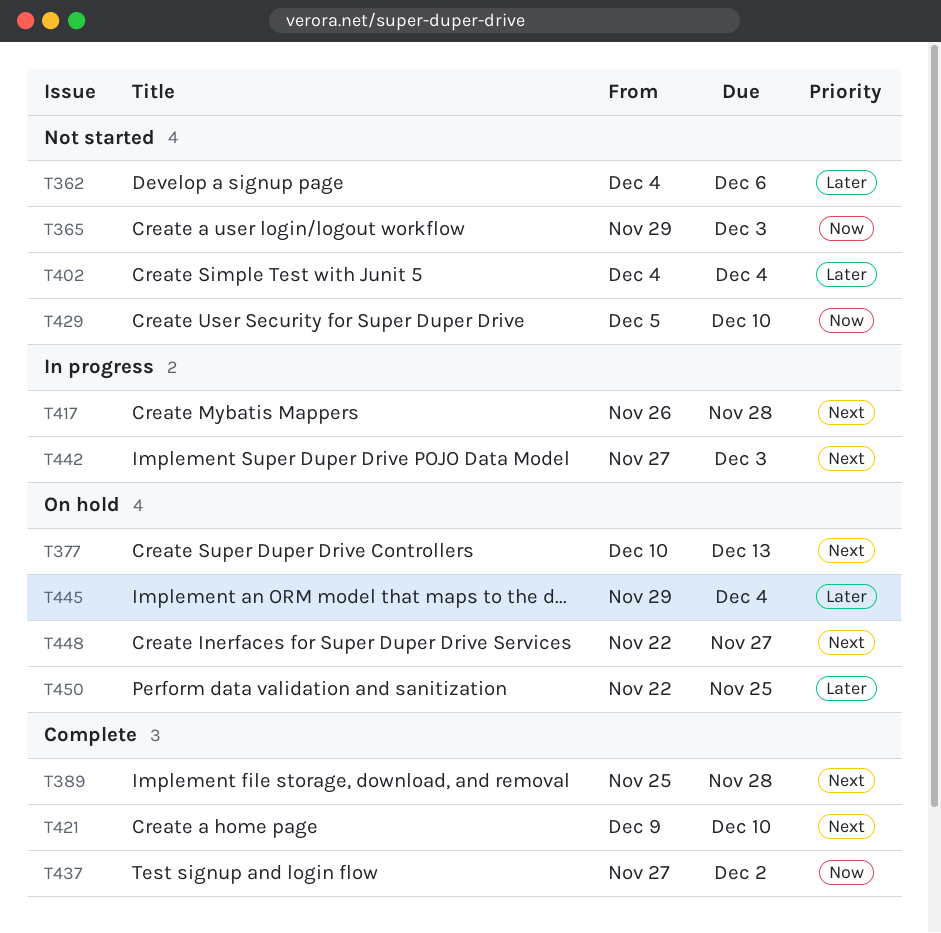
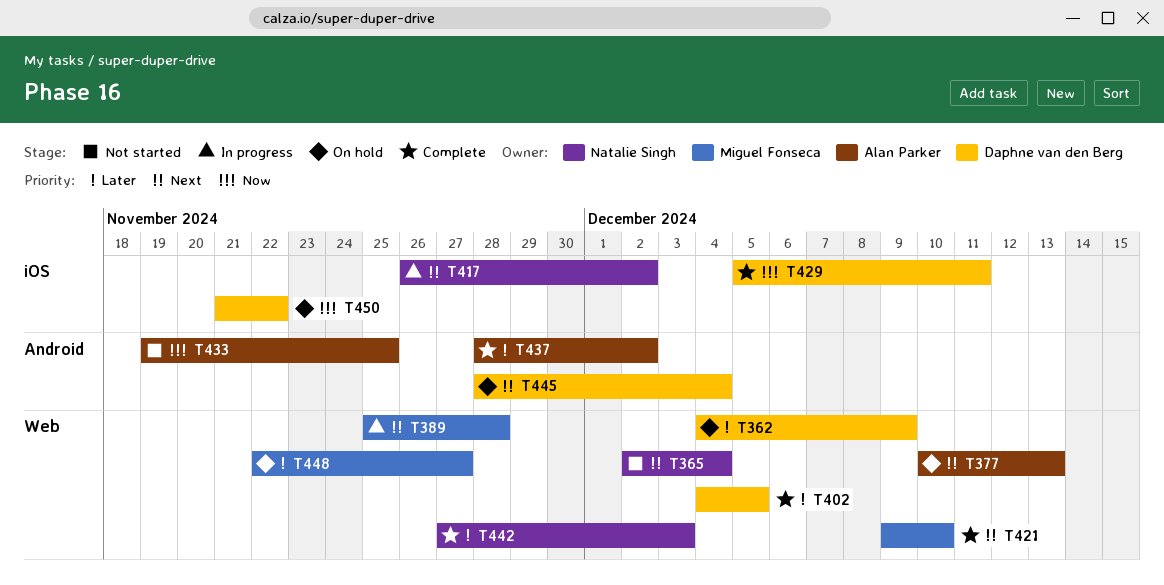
T362, status: Not started -> On hold
T362, due: Dec 6 -> Dec 9
T365, priority: Now -> Next
T365, start: Nov 29 -> Dec 2
T365, due: Dec 3 -> Dec 4
T389, status: Complete -> In progress
T402, status: Not started -> Complete
T402, due: Dec 4 -> Dec 5
T417, due: Nov 28 -> Dec 2
T429, status: Not started -> Complete
T429, due: Dec 10 -> Dec 11
T433: none -> present
T437, priority: Now -> Later
T437, start: Nov 27 -> Nov 28
T442, status: In progress -> Complete
T442, priority: Next -> Later
T445, priority: Later -> Next
T445, start: Nov 29 -> Nov 28
T448, priority: Next -> Later
T450, priority: Later -> Now
T450, start: Nov 22 -> Nov 21
T450, due: Nov 25 -> Nov 22

